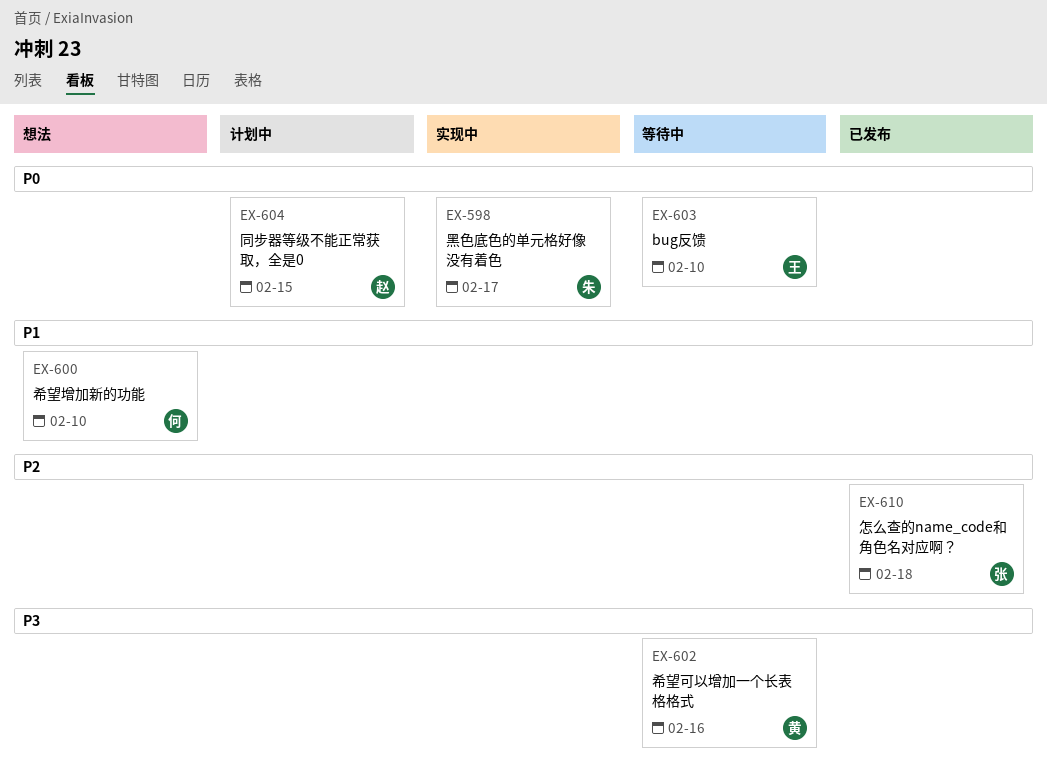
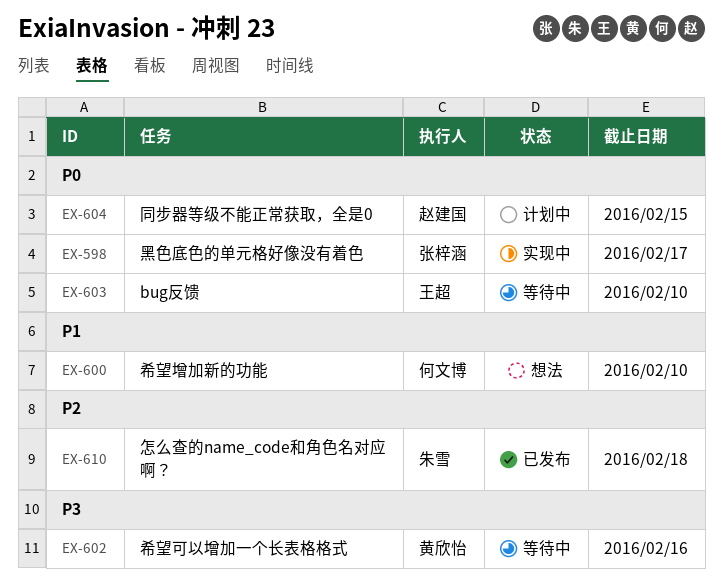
EX-598, owner: 朱雪 -> 张梓涵
EX-610, owner: 张梓涵 -> 朱雪

